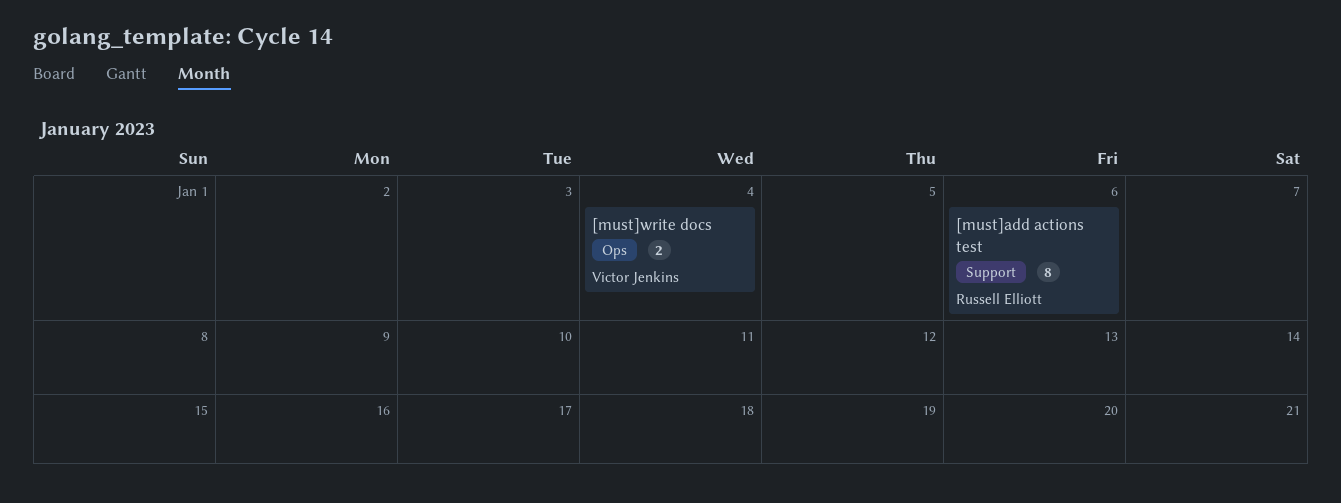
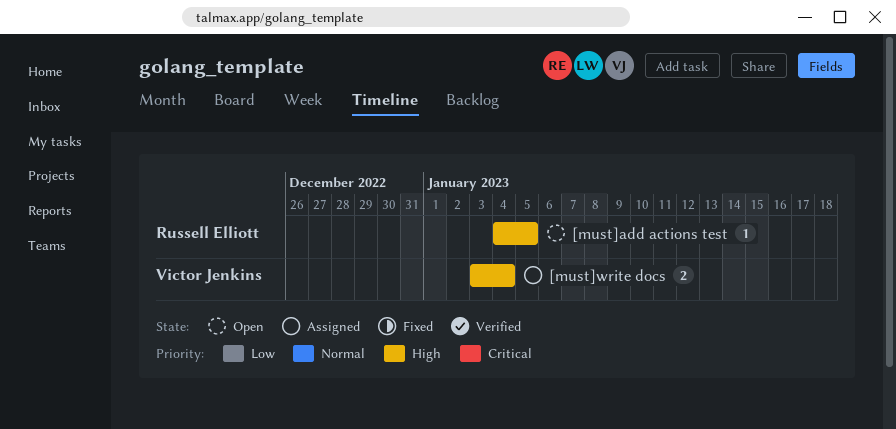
[must]add actions test, estimate: 8 -> 1
[must]add actions test, due: Jan 6 -> Jan 5

